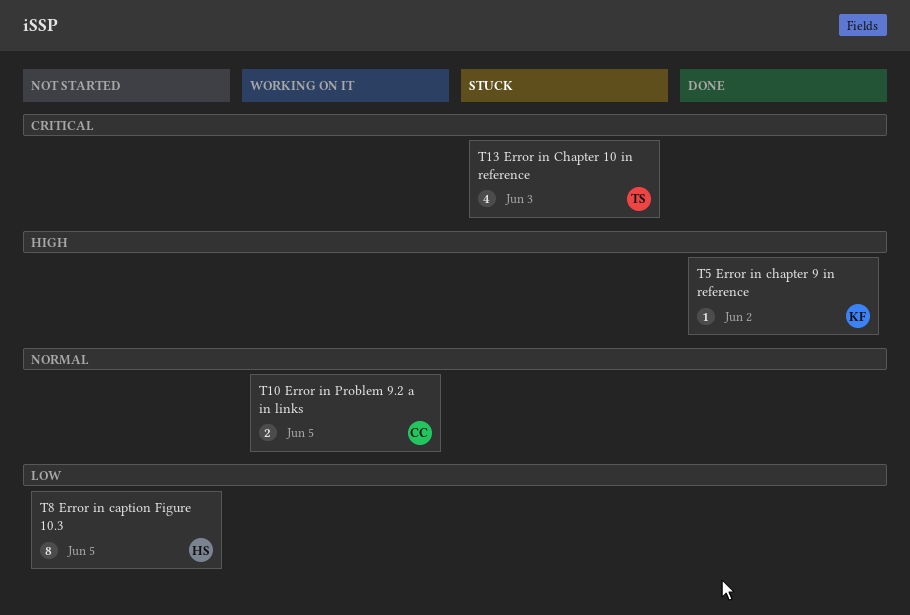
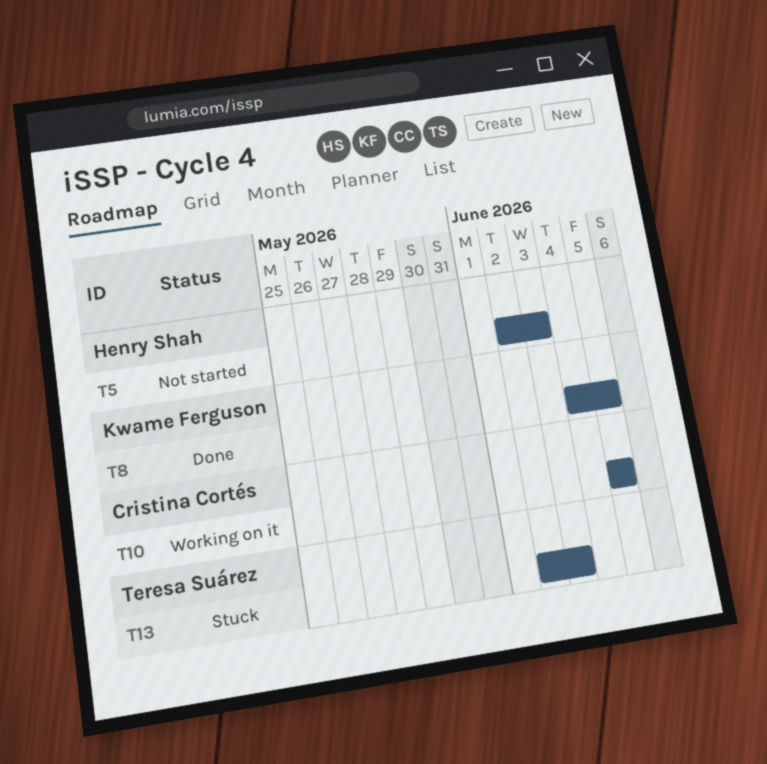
T5, status: Done -> Not started
T5, owner: Kwame Ferguson -> Henry Shah
T5, due: Jun 2 -> Jun 3
T8, status: Not started -> Done
T8, owner: Henry Shah -> Kwame Ferguson

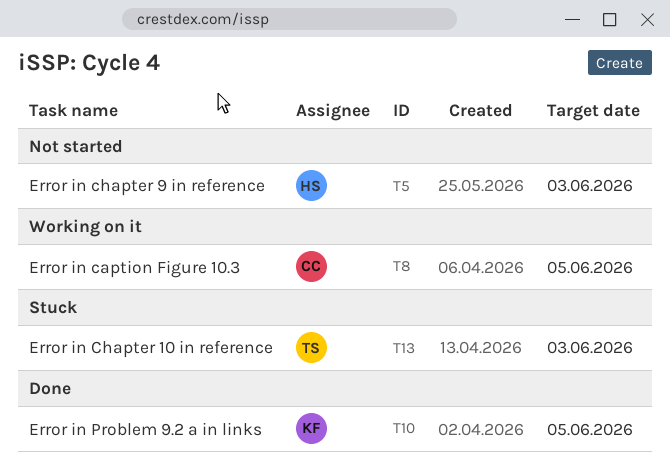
T8, status: Done -> Working on it
T8, owner: Kwame Ferguson -> Cristina Cortés
T10, status: Working on it -> Done
T10, owner: Cristina Cortés -> Kwame Ferguson

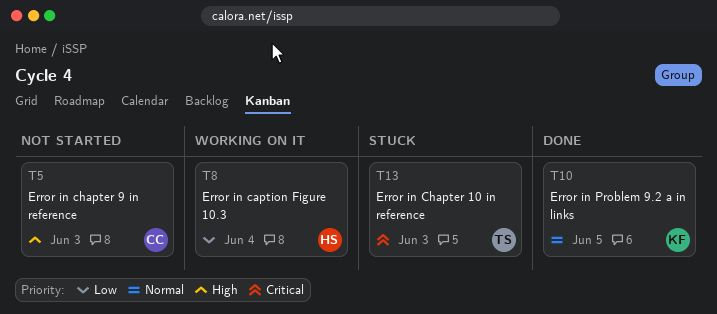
T5, owner: HS -> CC
T8, owner: CC -> HS
T8, due: Jun 5 -> Jun 4

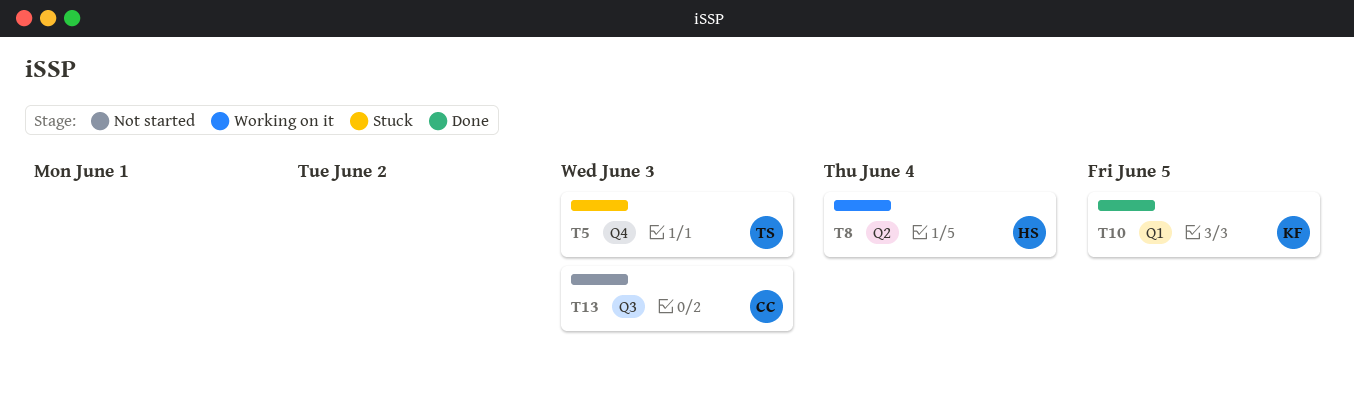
T5, status: Not started -> Stuck
T5, owner: CC -> TS
T13, status: Stuck -> Not started
T13, owner: TS -> CC

